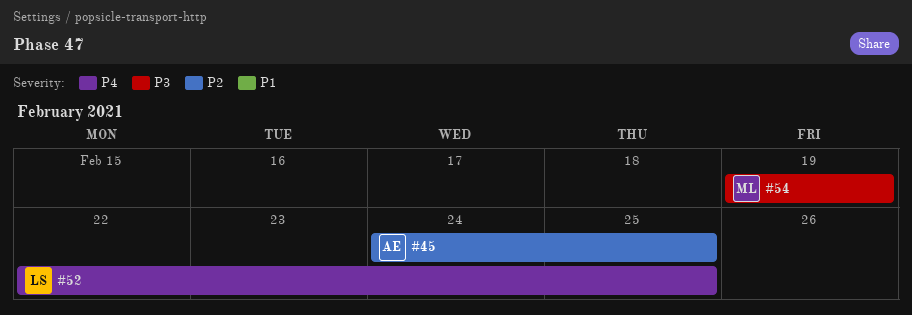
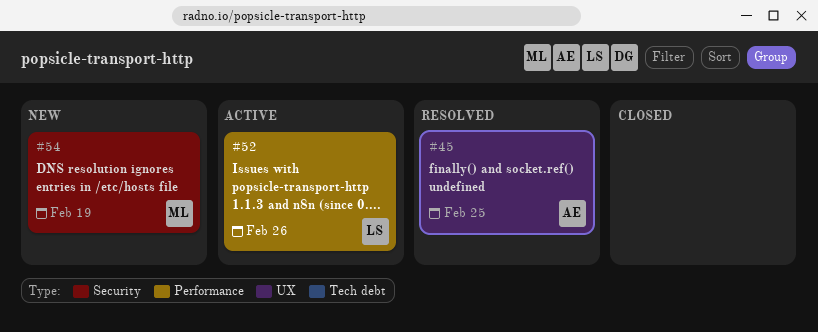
#52, due: Feb 25 -> Feb 26

